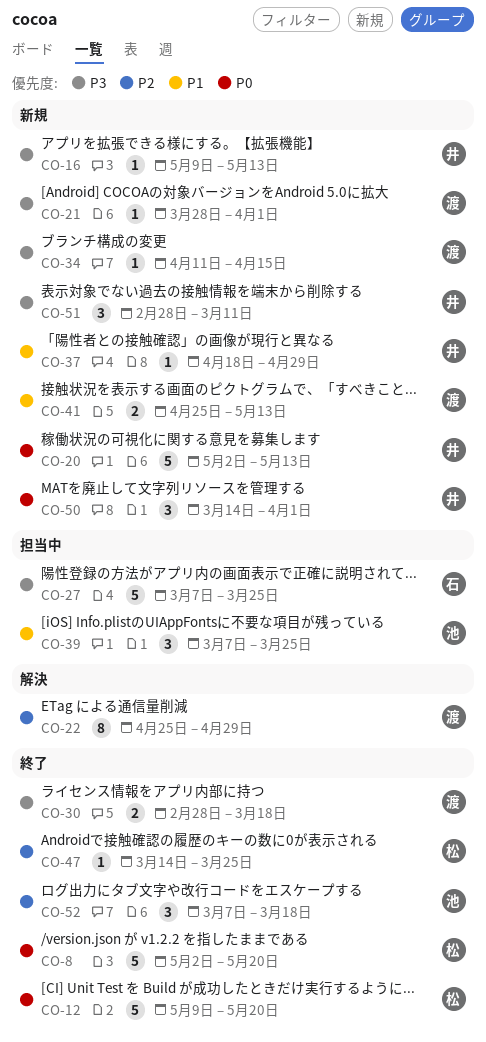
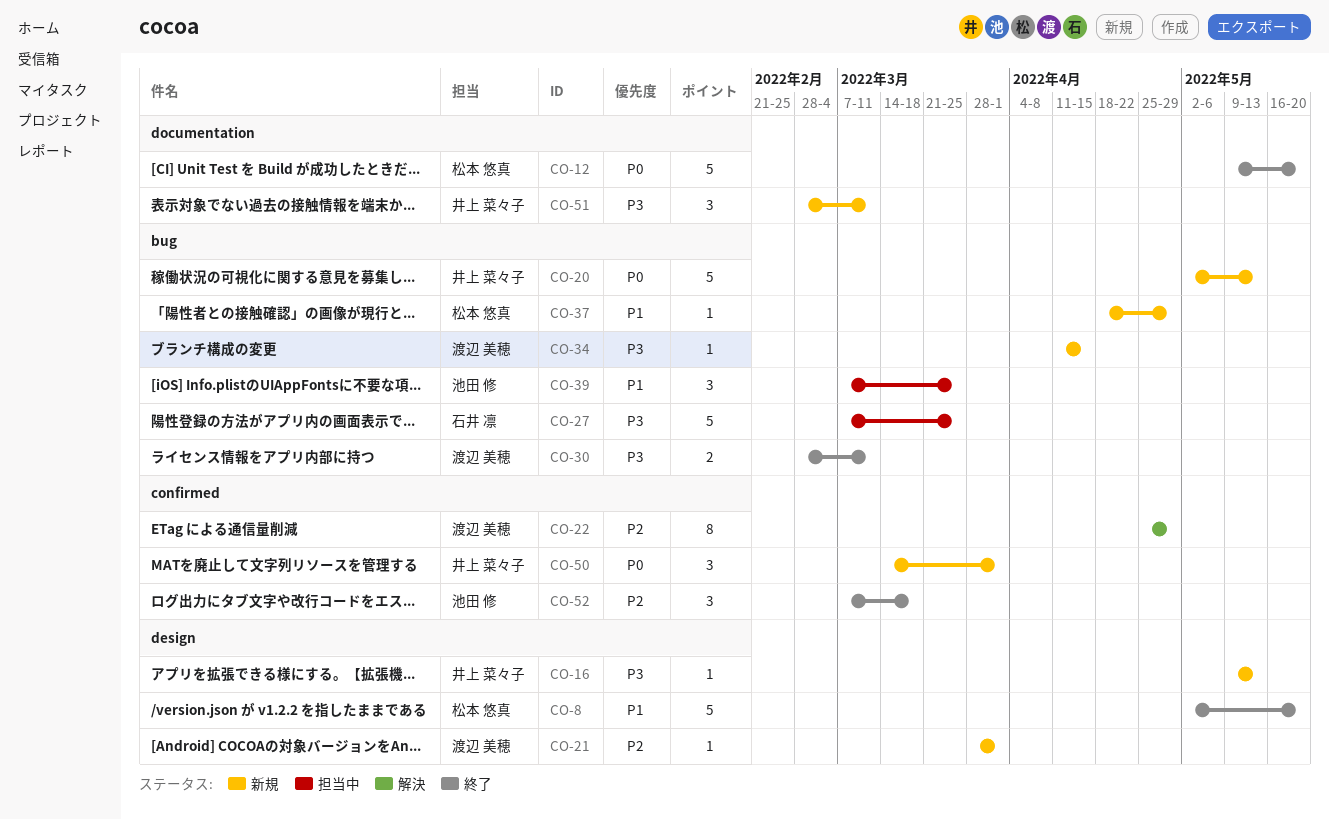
CO-8, priority: P0 -> P1
CO-21, priority: P3 -> P2
CO-30, due: Mar 18 -> Mar 11
CO-37, owner: 井上 菜々子 -> 松本 悠真
CO-41: present -> none
CO-47: present -> none

